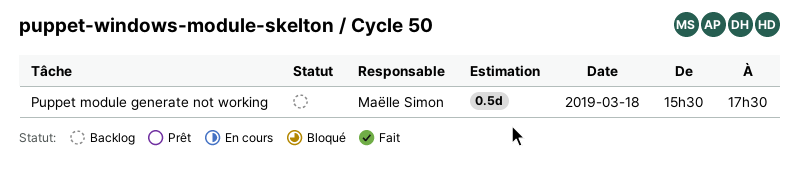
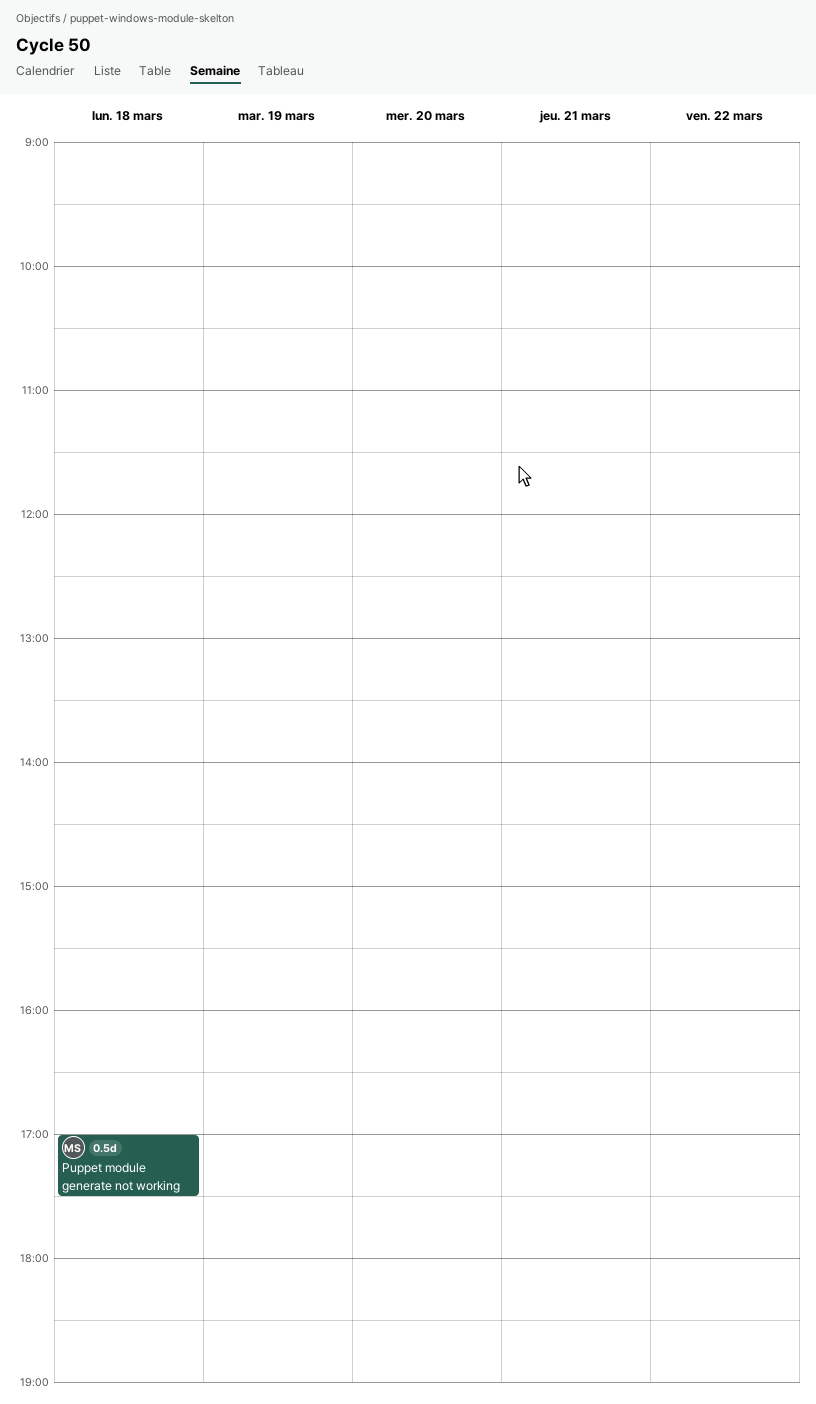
Puppet module generate not working, begins: 15:30 -> 17:00

